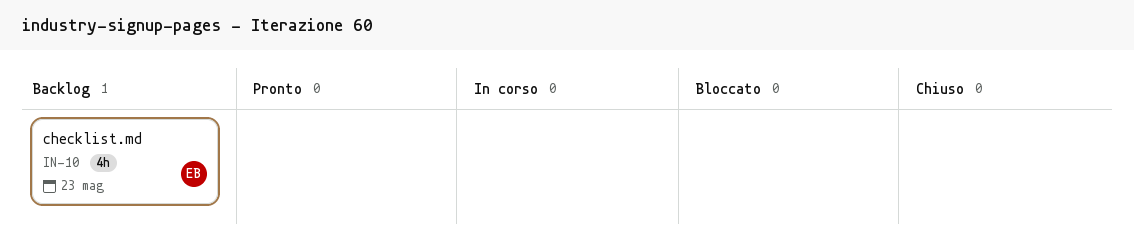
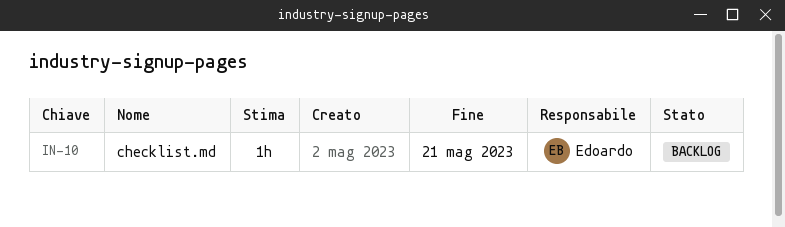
IN-10, estimate: 4h -> 1h
IN-10, due: May 23 -> May 21

